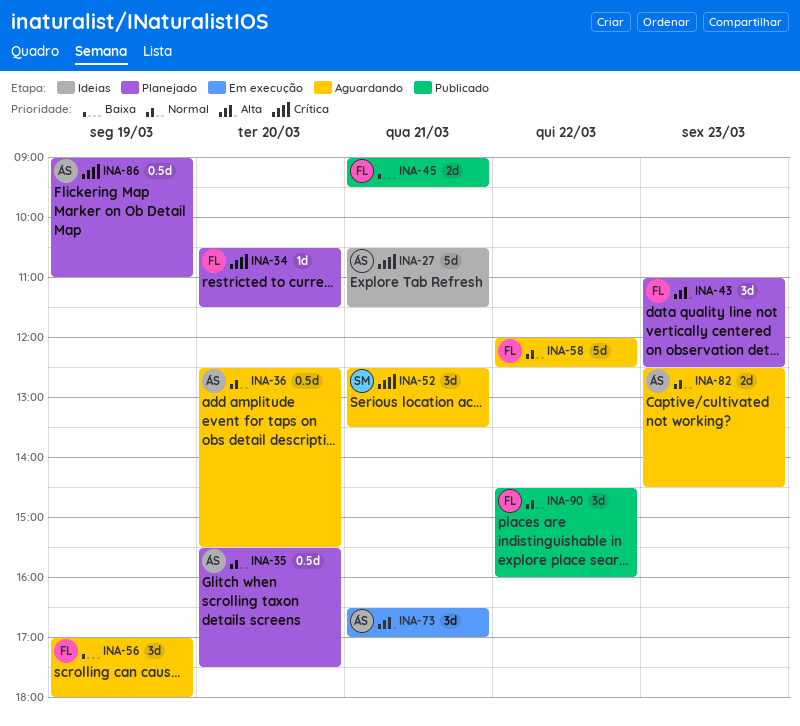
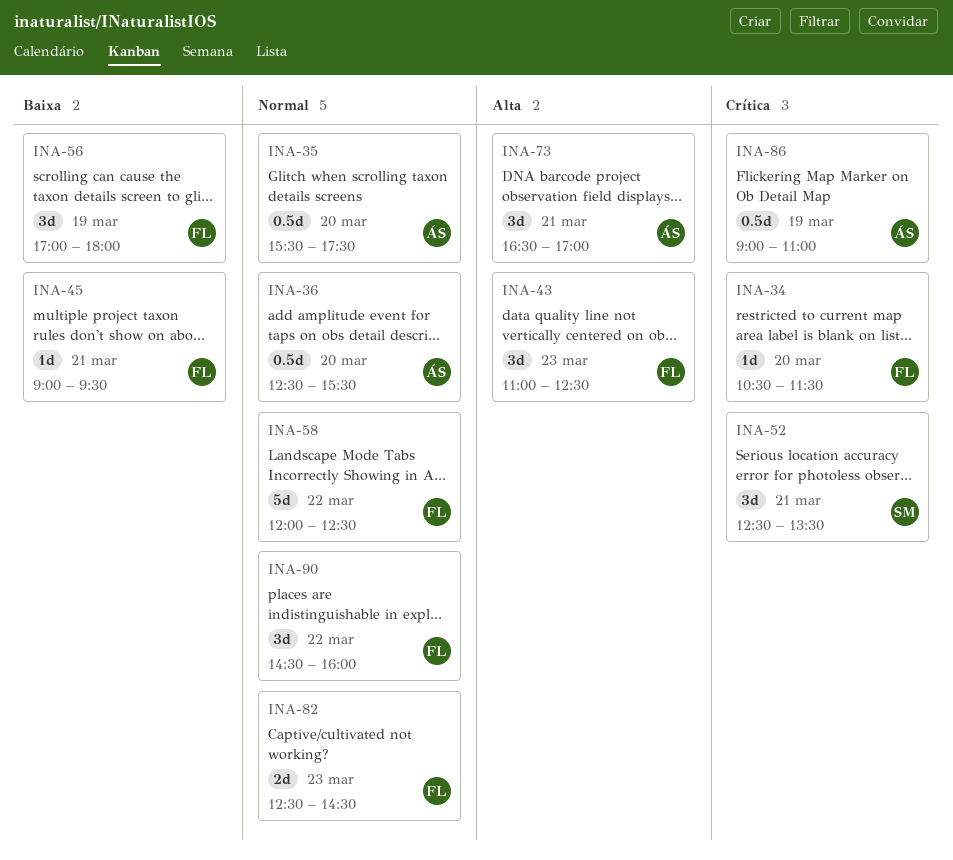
INA-27: present -> none
INA-45, estimate: 2d -> 1d
INA-82, owner: ÁS -> FL

